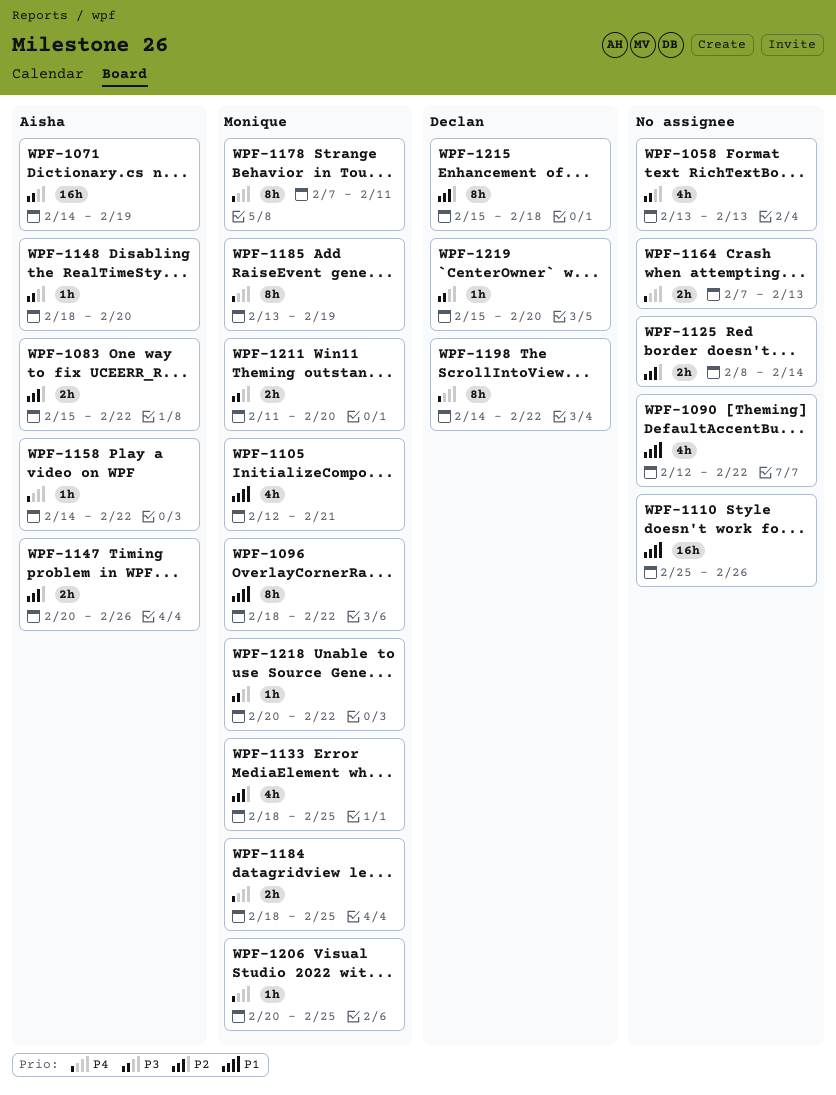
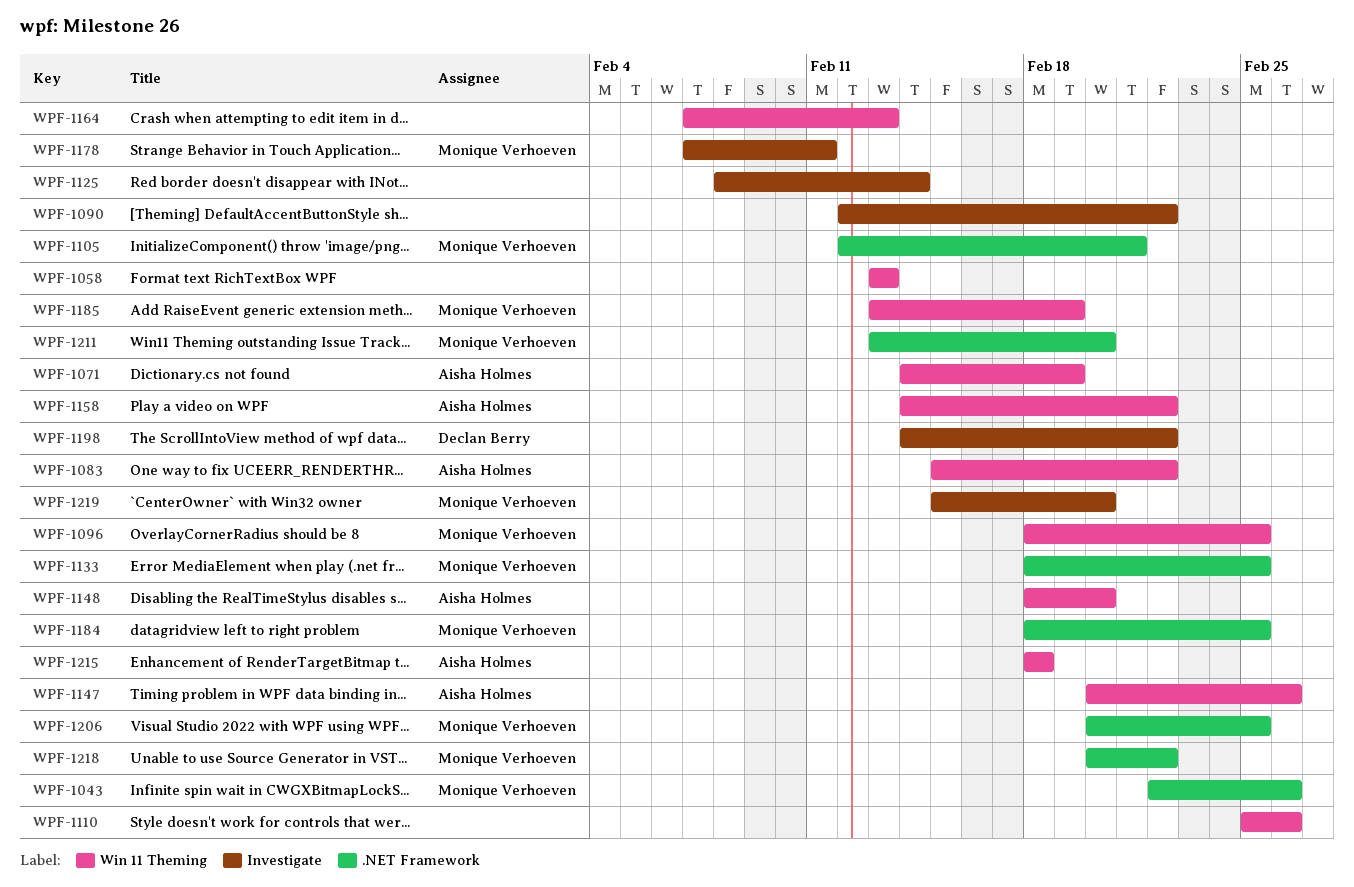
WPF-1043: none -> present
WPF-1096, due: Feb 22 -> Feb 25
WPF-1211, start: Feb 11 -> Feb 13
WPF-1215, owner: Declan Berry -> Aisha Holmes
WPF-1215, start: Feb 15 -> Feb 18
WPF-1219, owner: Declan Berry -> Monique Verhoeven

